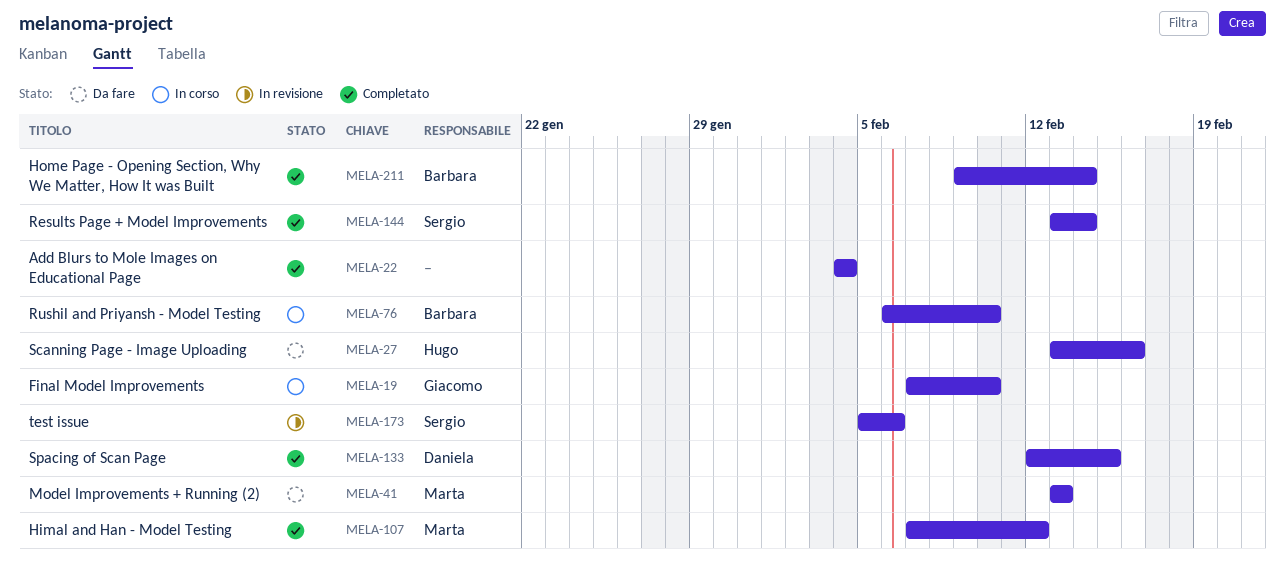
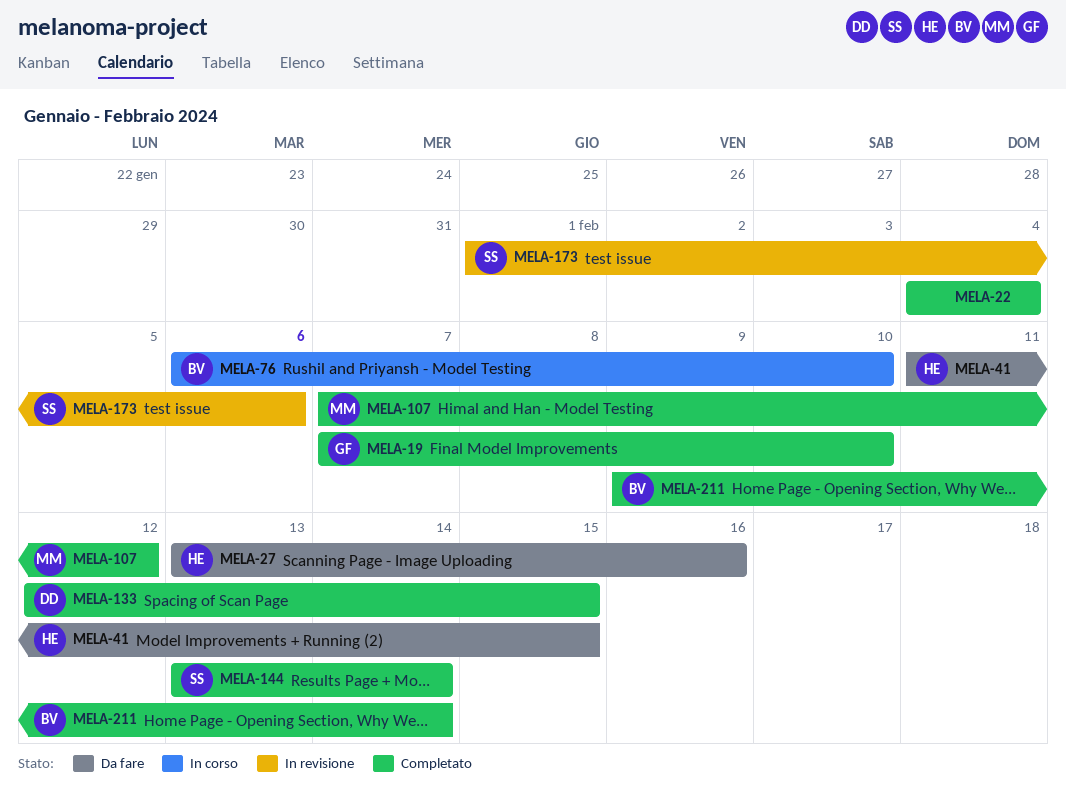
MELA-19, status: In corso -> Completato
MELA-41, owner: Marta -> Hugo
MELA-41, start: Feb 13 -> Feb 11
MELA-41, due: Feb 13 -> Feb 15
MELA-173, start: Feb 5 -> Feb 1

